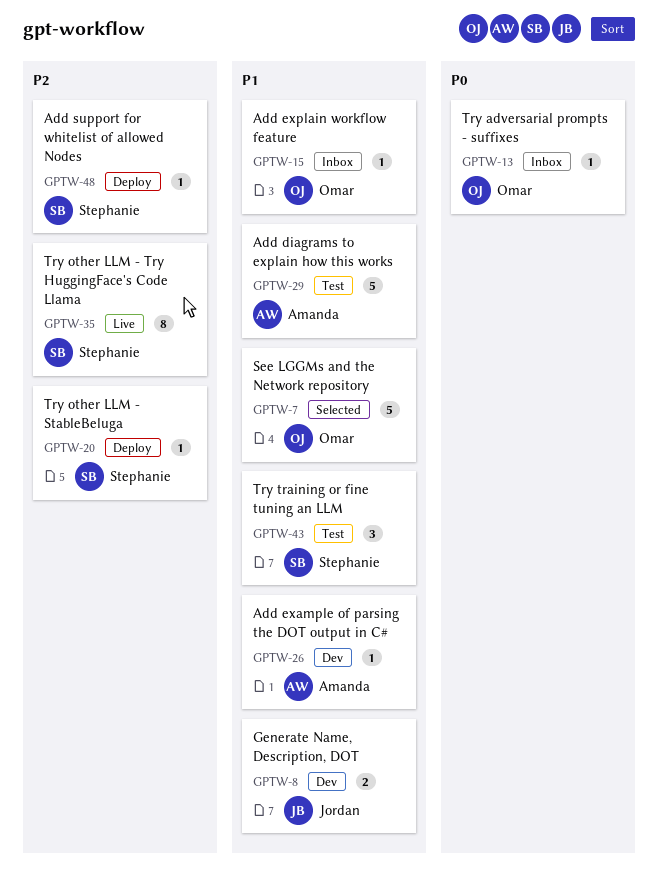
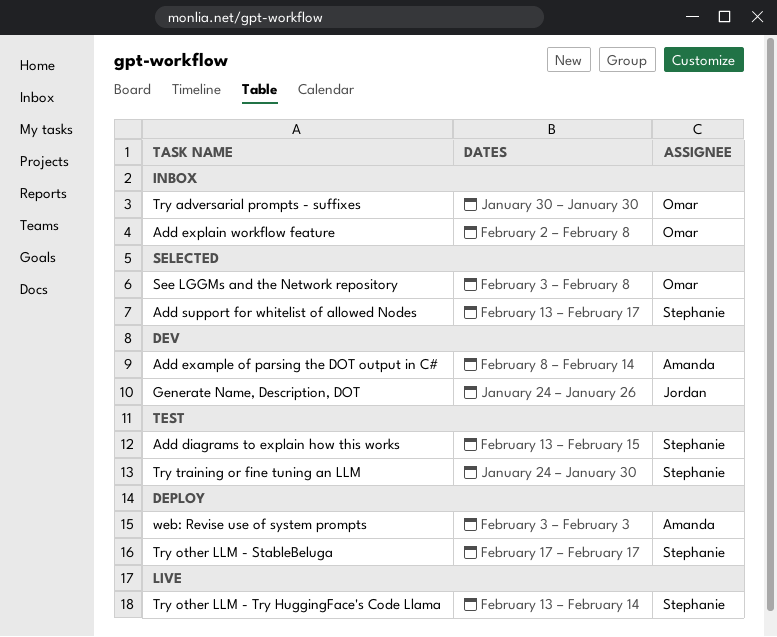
Add diagrams to explain how this works, owner: Amanda -> Stephanie
Add support for whitelist of allowed Nodes, status: Deploy -> Selected
web: Revise use of system prompts: none -> present

